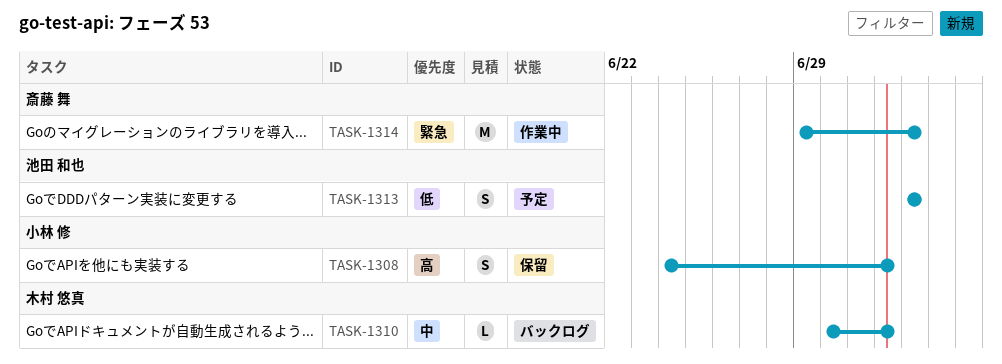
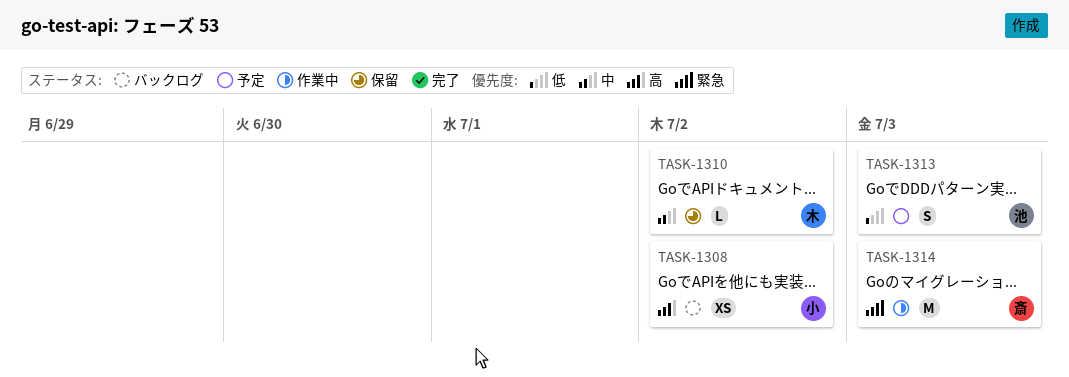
TASK-1308, status: 保留 -> バックログ
TASK-1308, estimate: S -> XS
TASK-1310, status: バックログ -> 保留

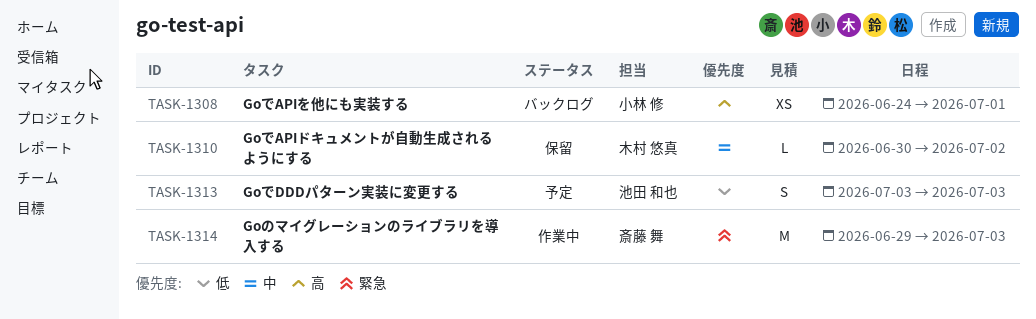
TASK-1308, due: Jul 2 -> Jul 1

